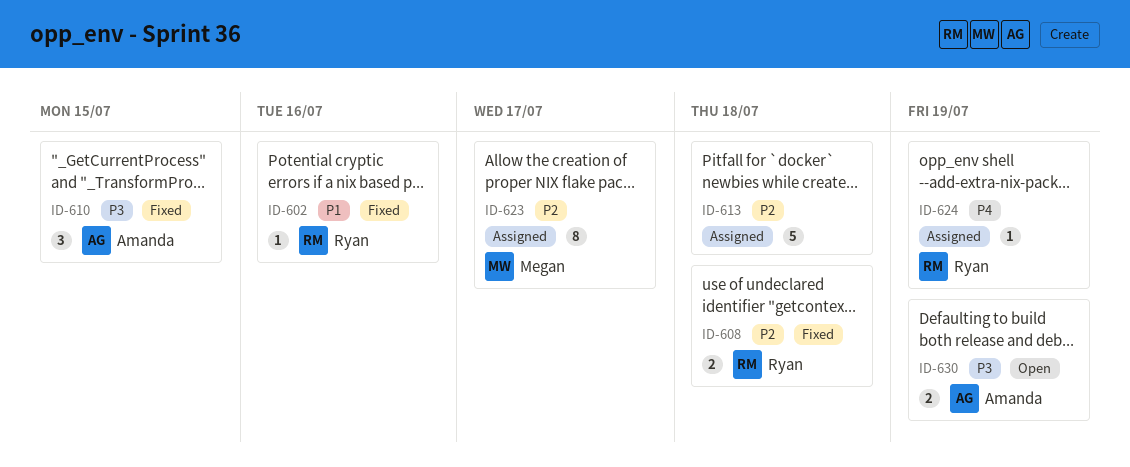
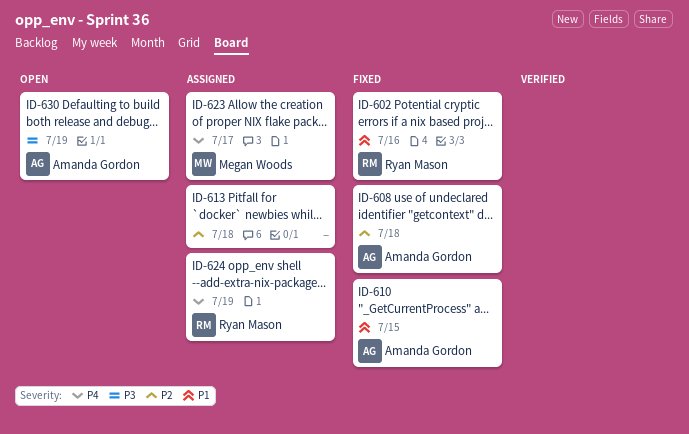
ID-608, owner: Ryan Mason -> Amanda Gordon
ID-610, priority: P3 -> P1
ID-623, priority: P2 -> P4

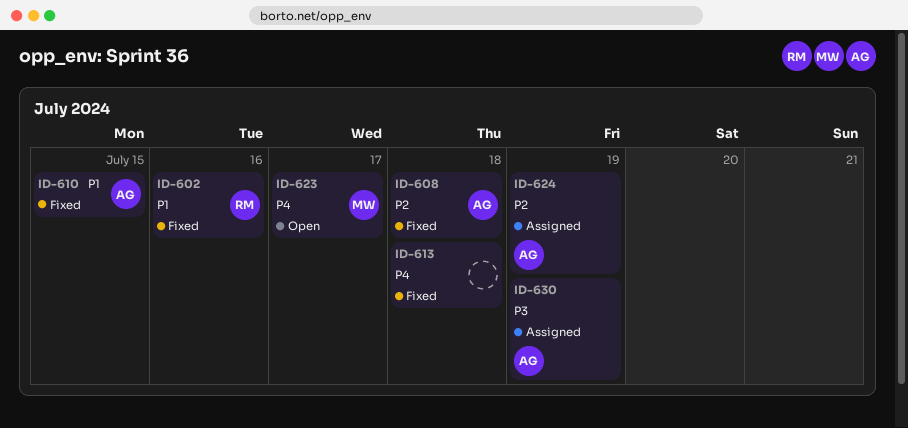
ID-613, status: Assigned -> Fixed
ID-613, priority: P2 -> P4
ID-623, status: Assigned -> Open
ID-624, owner: Ryan Mason -> Amanda Gordon
ID-624, priority: P4 -> P2
ID-630, status: Open -> Assigned

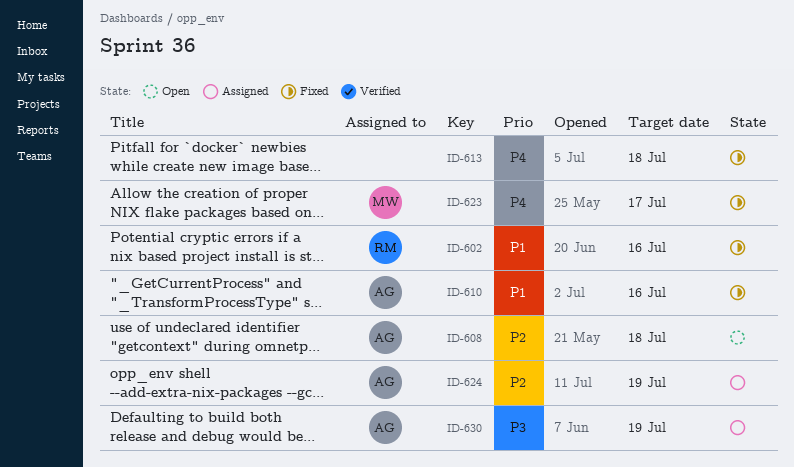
ID-608, status: Fixed -> Open
ID-610, due: Jul 15 -> Jul 16
ID-623, status: Open -> Fixed

